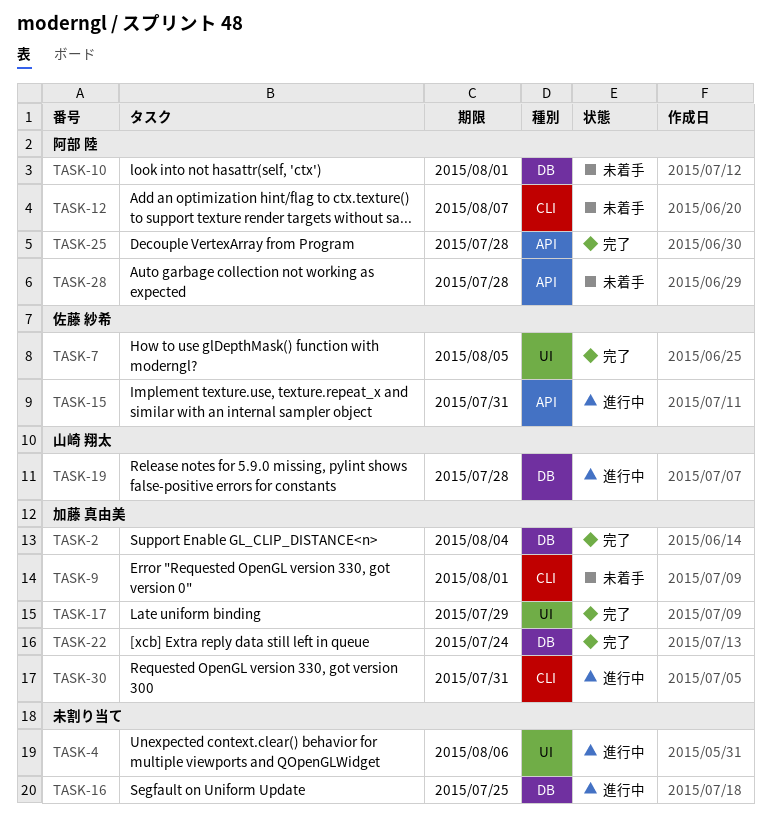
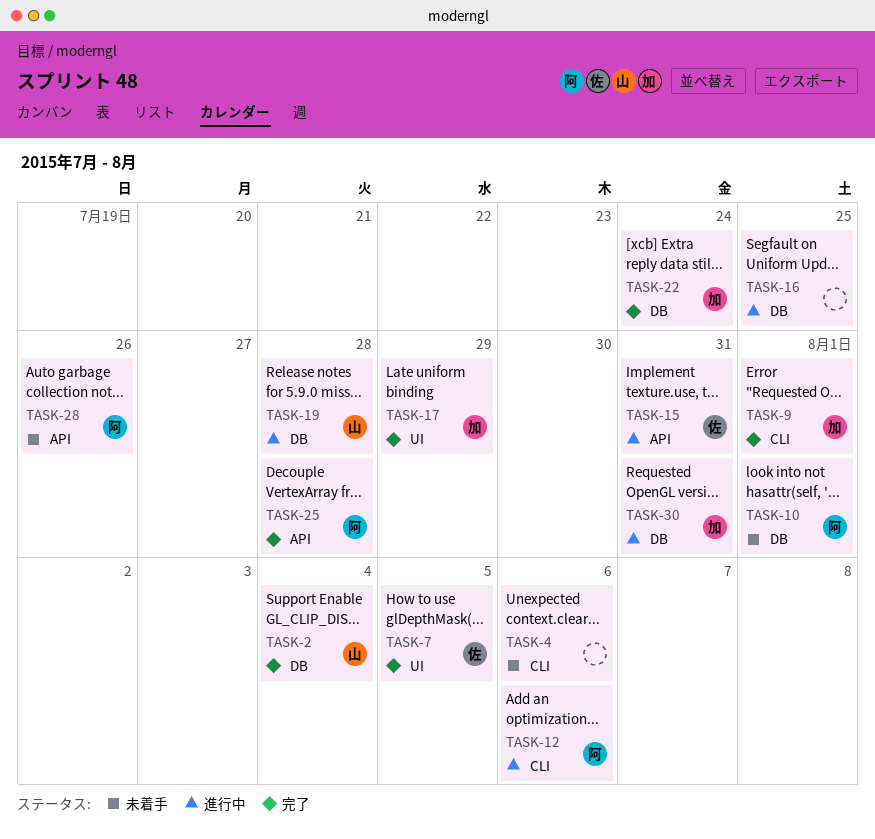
TASK-2, owner: 加藤 真由美 -> 山崎 翔太
TASK-4, status: 進行中 -> 未着手
TASK-4, label: UI -> CLI
TASK-9, status: 未着手 -> 完了
TASK-12, status: 未着手 -> 進行中
TASK-12, due: Aug 7 -> Aug 6
TASK-28, due: Jul 28 -> Jul 26
TASK-30, label: CLI -> DB

